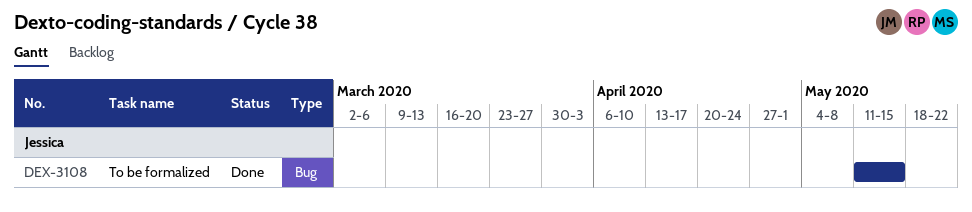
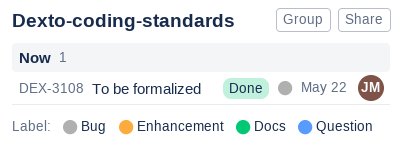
DEX-3108, due: May 15 -> May 22

